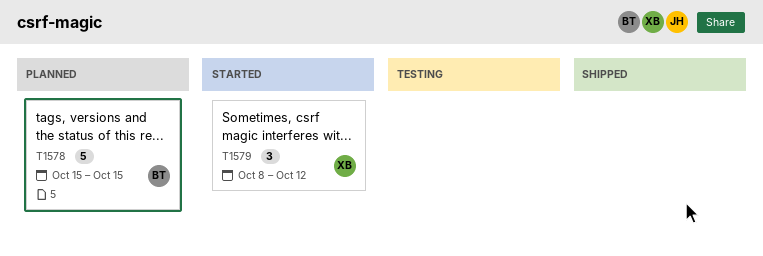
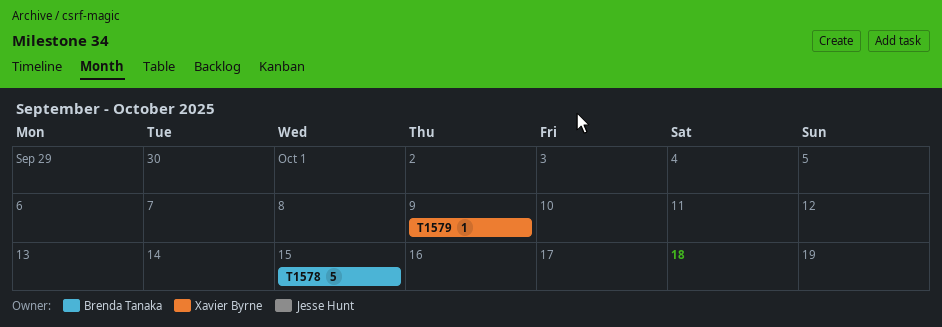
T1579, estimate: 3 -> 1
T1579, start: Oct 8 -> Oct 9
T1579, due: Oct 12 -> Oct 9

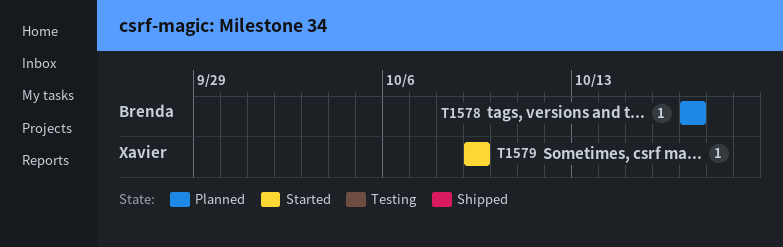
T1578, estimate: 5 -> 1
T1578, start: Oct 15 -> Oct 17
T1578, due: Oct 15 -> Oct 17

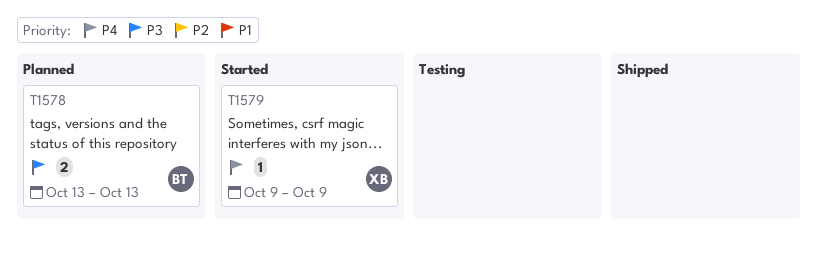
T1578, estimate: 1 -> 2
T1578, start: Oct 17 -> Oct 13
T1578, due: Oct 17 -> Oct 13

